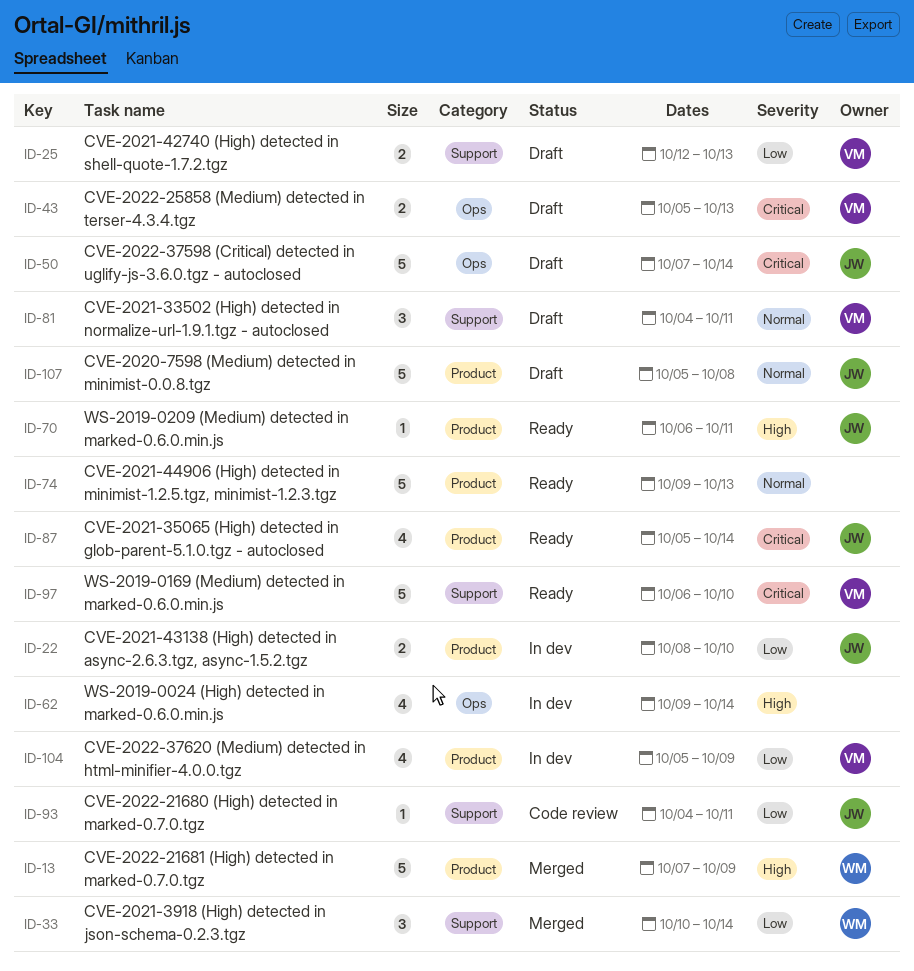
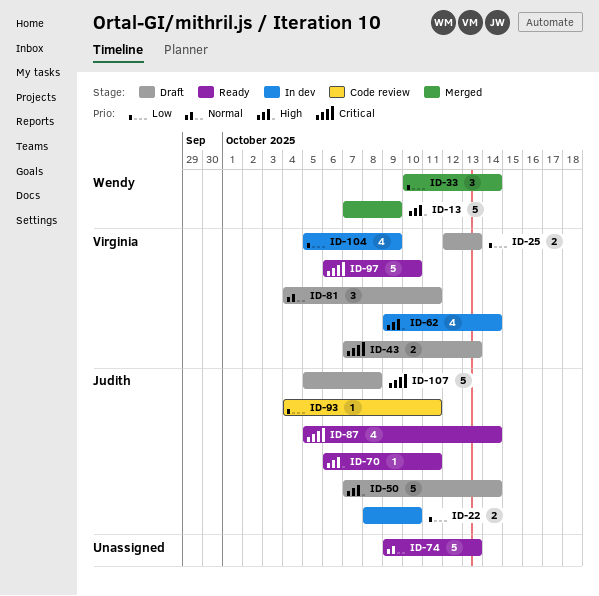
ID-43, start: Oct 5 -> Oct 7
ID-50, priority: Critical -> High
ID-62, owner: none -> Virginia
ID-107, priority: Normal -> Critical

